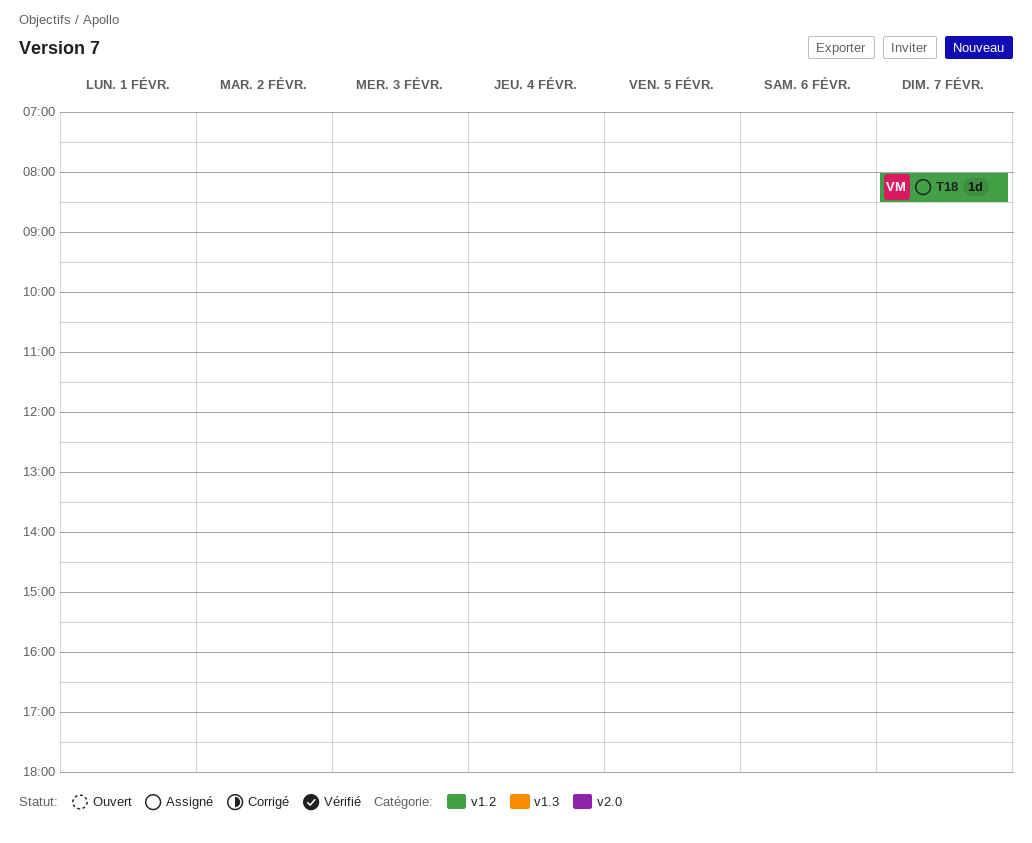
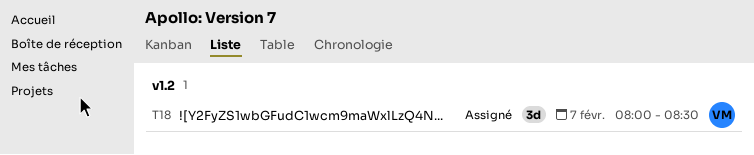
T18, estimate: 1d -> 3d

